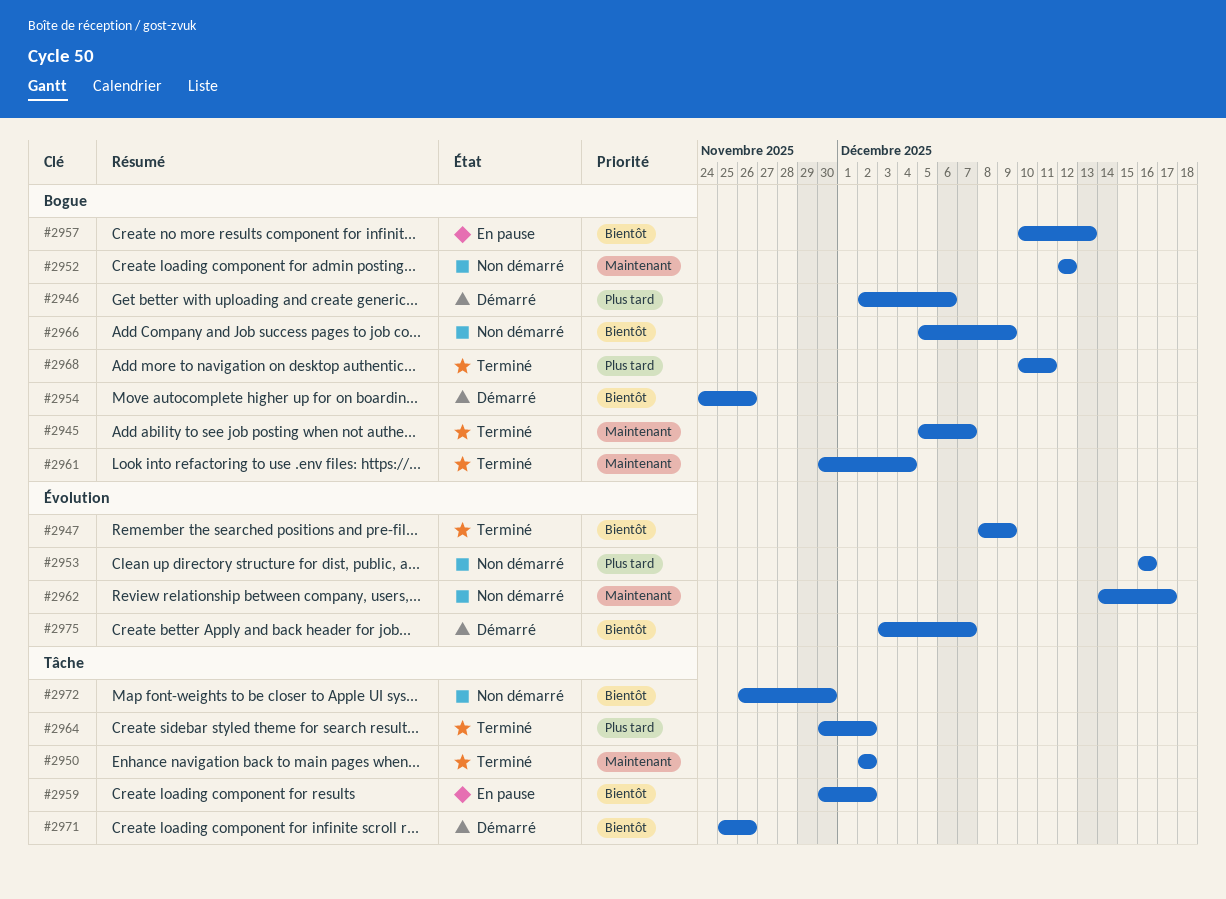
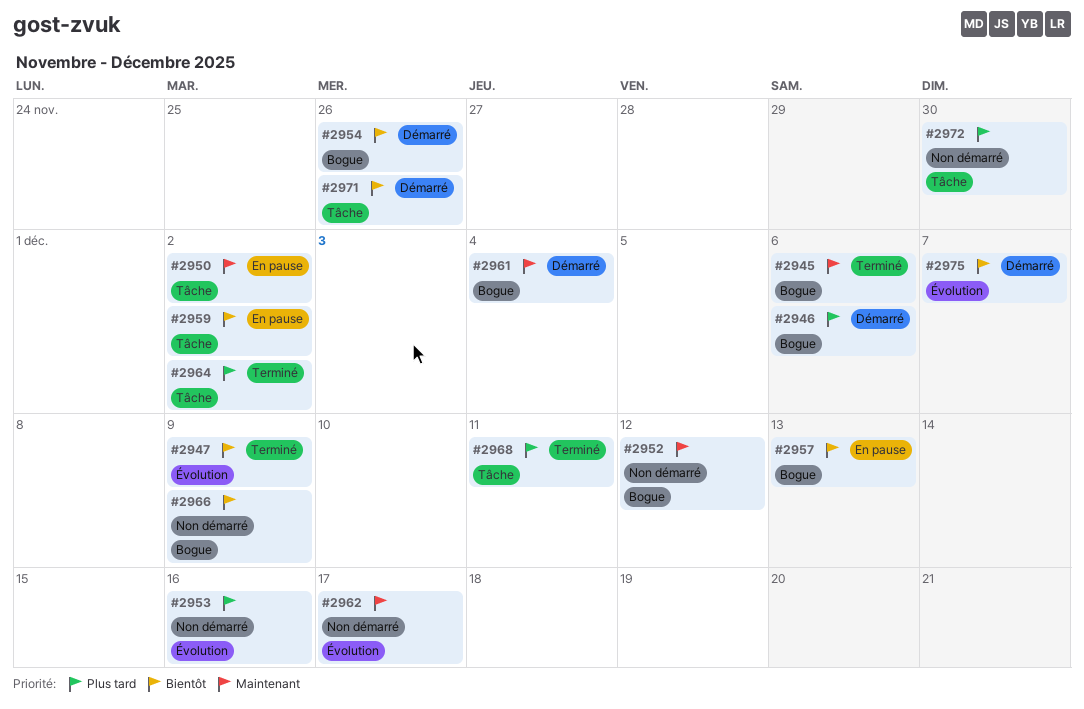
#2945, due: Dec 7 -> Dec 6
#2950, status: Terminé -> En pause
#2961, status: Terminé -> Démarré
#2968, label: Bogue -> Tâche
#2972, priority: Bientôt -> Plus tard

